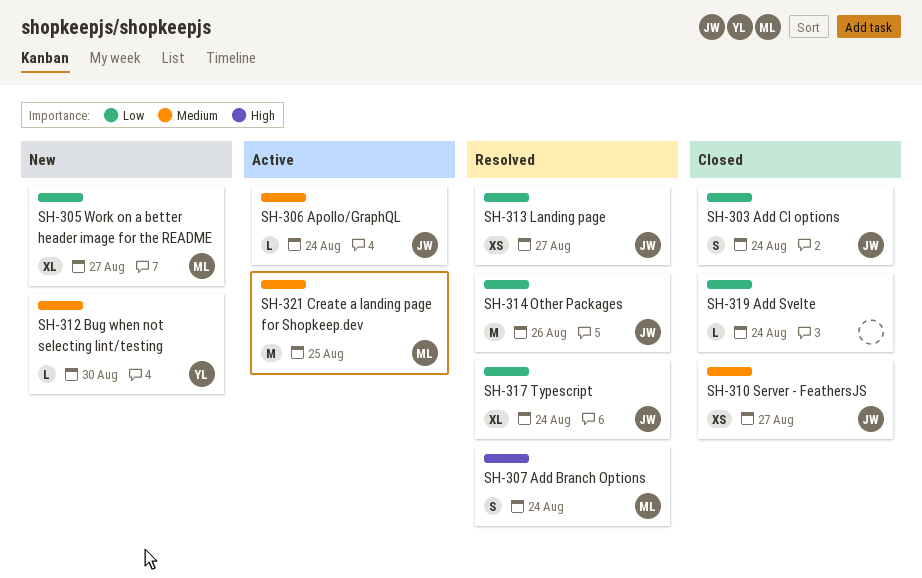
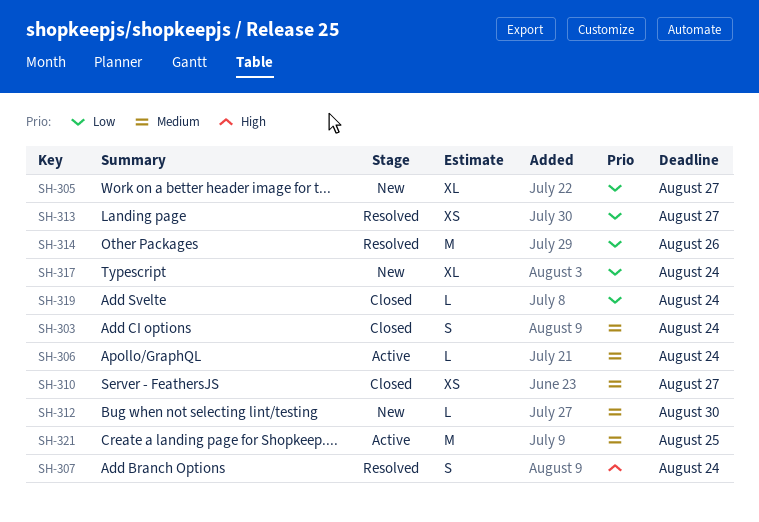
SH-303, priority: Low -> Medium
SH-317, status: Resolved -> New

